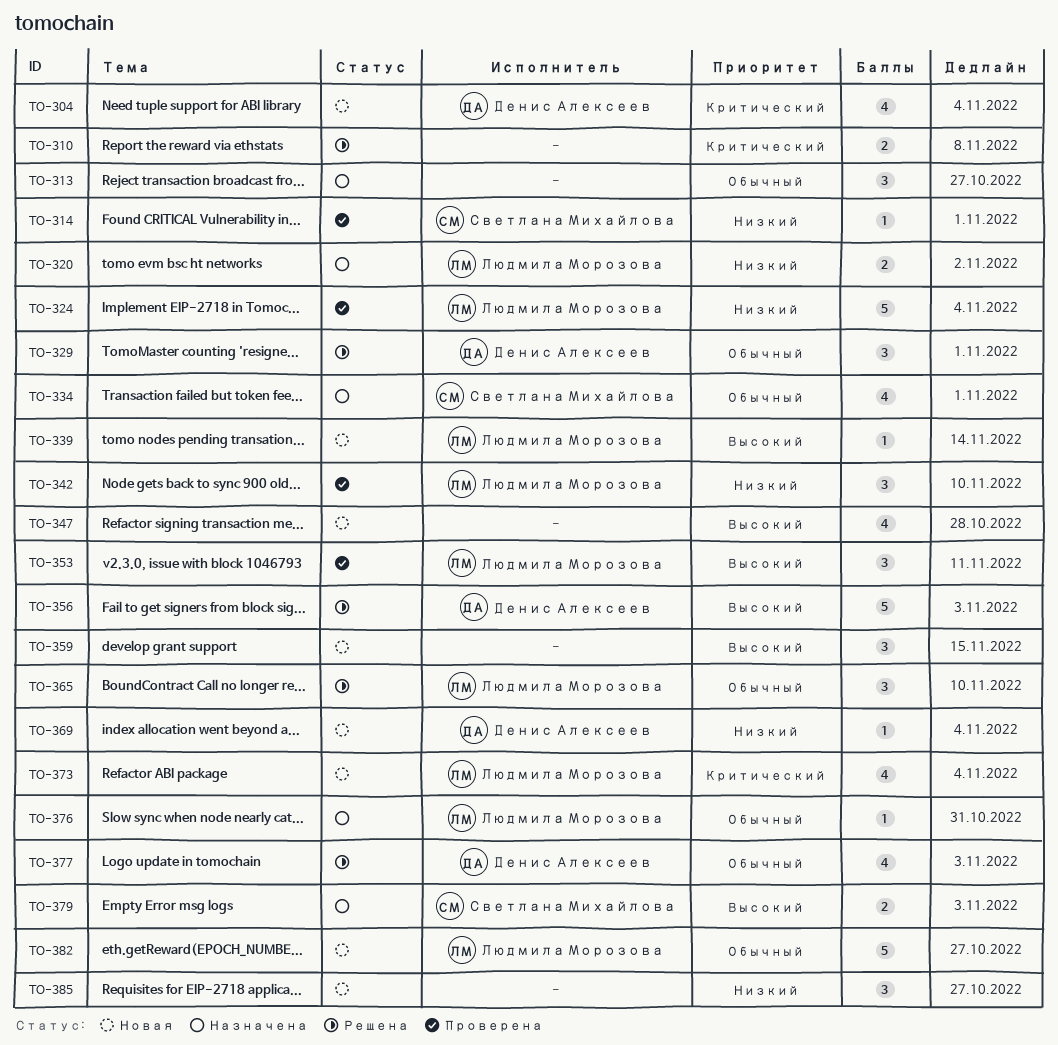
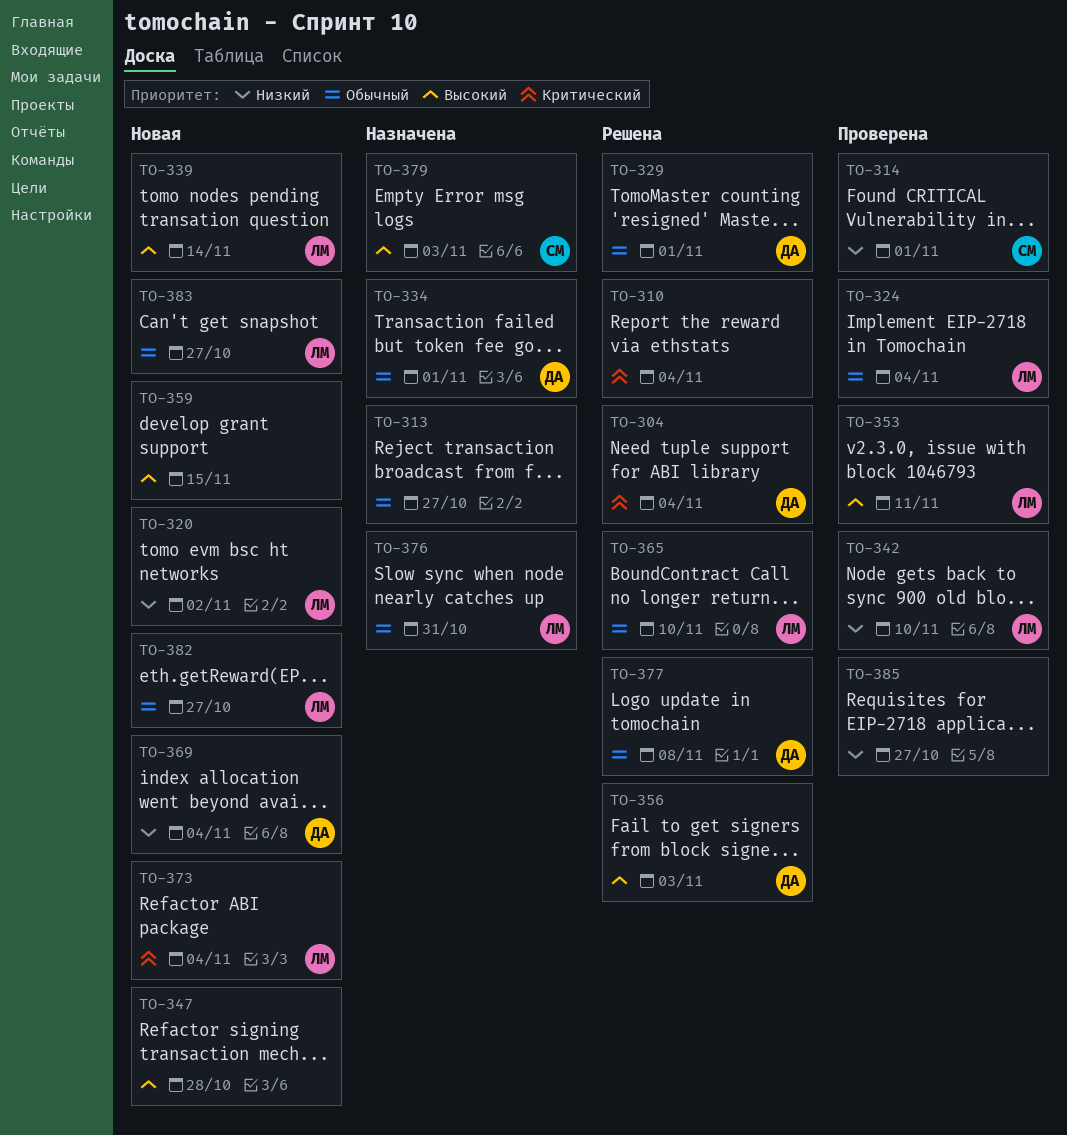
TO-304, status: Новая -> Решена
TO-310, due: Nov 8 -> Nov 4
TO-320, status: Назначена -> Новая
TO-324, priority: Низкий -> Обычный
TO-334, owner: Светлана Михайлова -> Денис Алексеев
TO-377, due: Nov 3 -> Nov 8
TO-383: none -> present
TO-385, status: Новая -> Проверена

